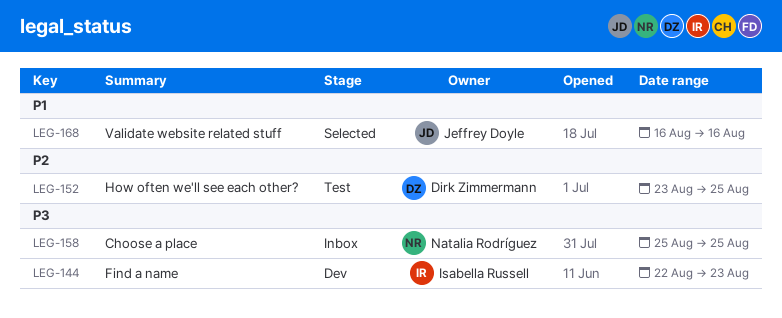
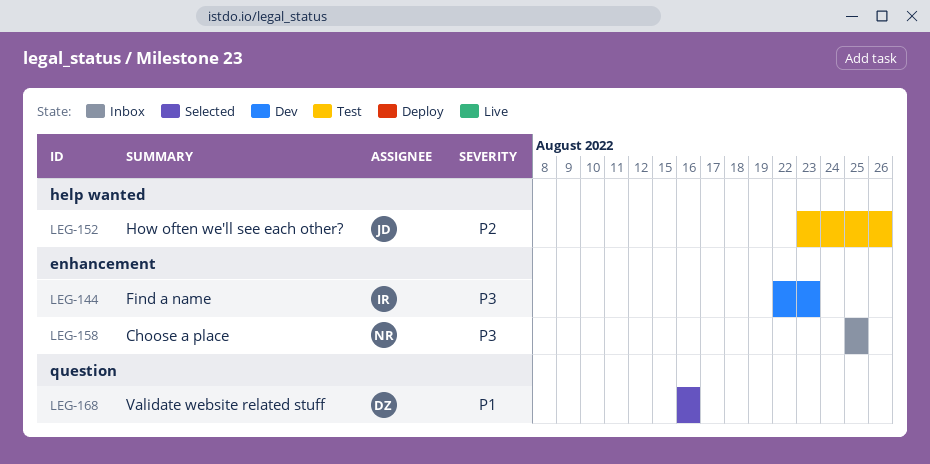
LEG-152, owner: Dirk Zimmermann -> Jeffrey Doyle
LEG-152, due: Aug 25 -> Aug 26
LEG-168, owner: Jeffrey Doyle -> Dirk Zimmermann

